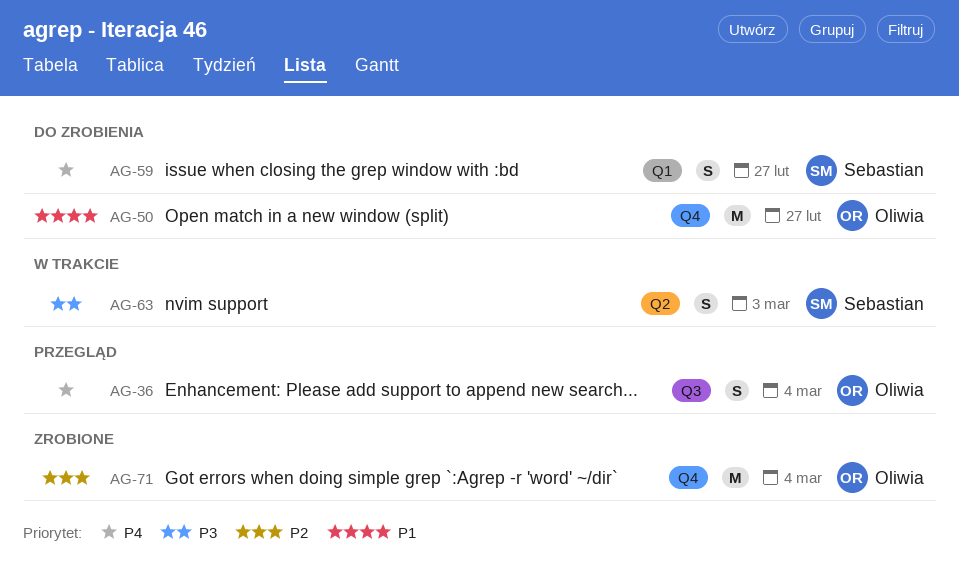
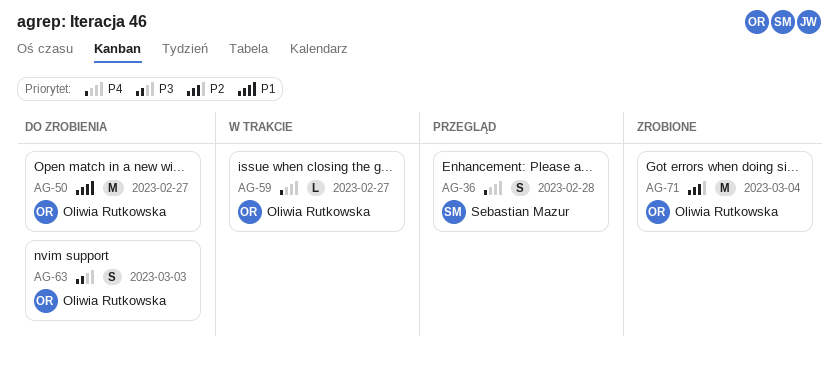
AG-36, owner: Oliwia Rutkowska -> Sebastian Mazur
AG-36, due: Mar 4 -> Feb 28
AG-59, status: Do zrobienia -> W trakcie
AG-59, owner: Sebastian Mazur -> Oliwia Rutkowska
AG-59, estimate: S -> L
AG-63, status: W trakcie -> Do zrobienia
AG-63, owner: Sebastian Mazur -> Oliwia Rutkowska

